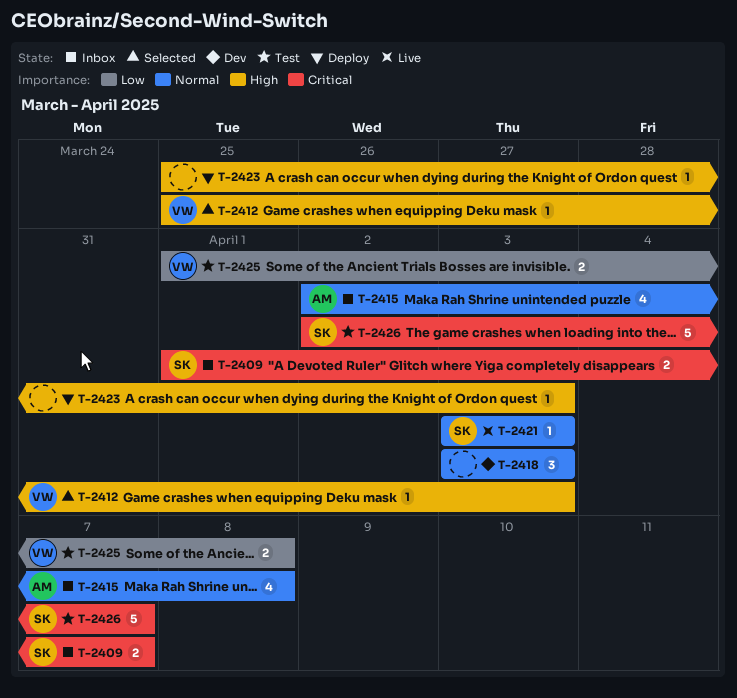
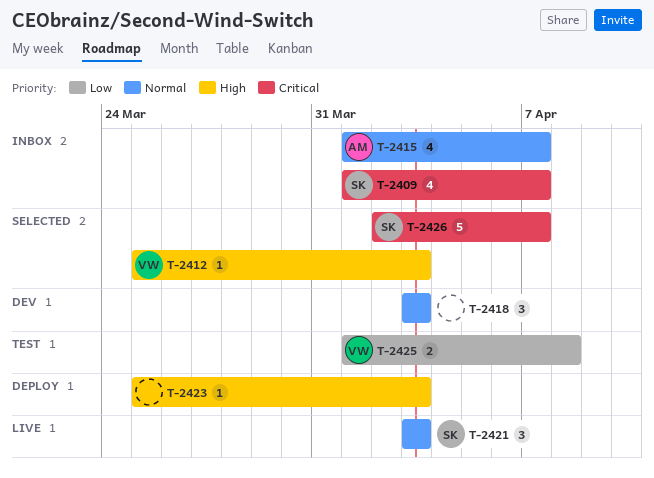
T-2409, estimate: 2 -> 4
T-2415, start: Apr 2 -> Apr 1
T-2415, due: Apr 8 -> Apr 7
T-2421, estimate: 1 -> 3
T-2426, status: Test -> Selected

